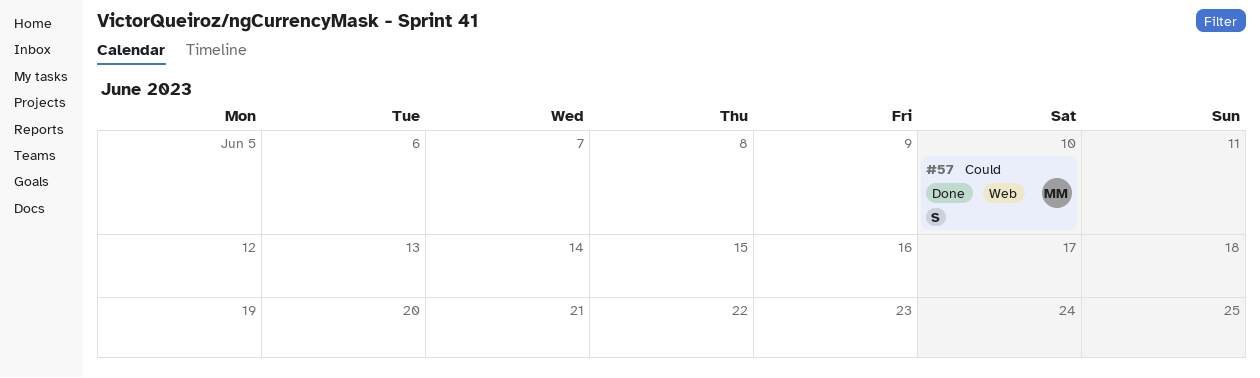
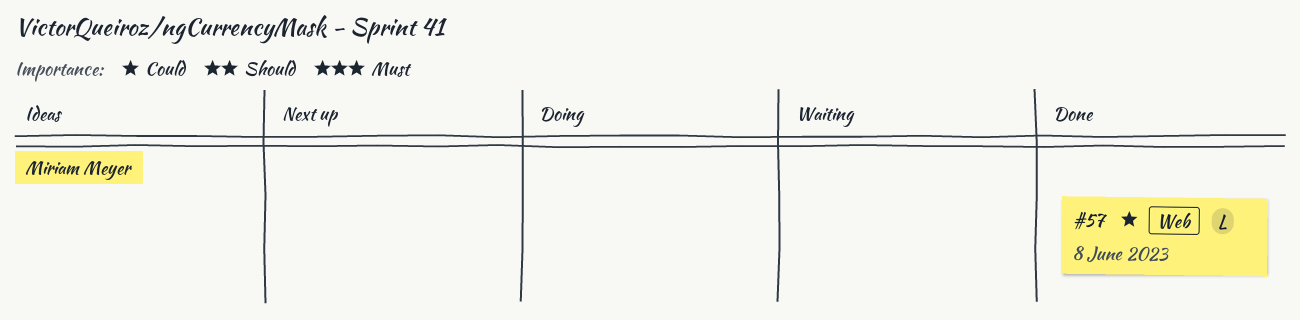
#57, estimate: S -> L
#57, due: Jun 10 -> Jun 8

